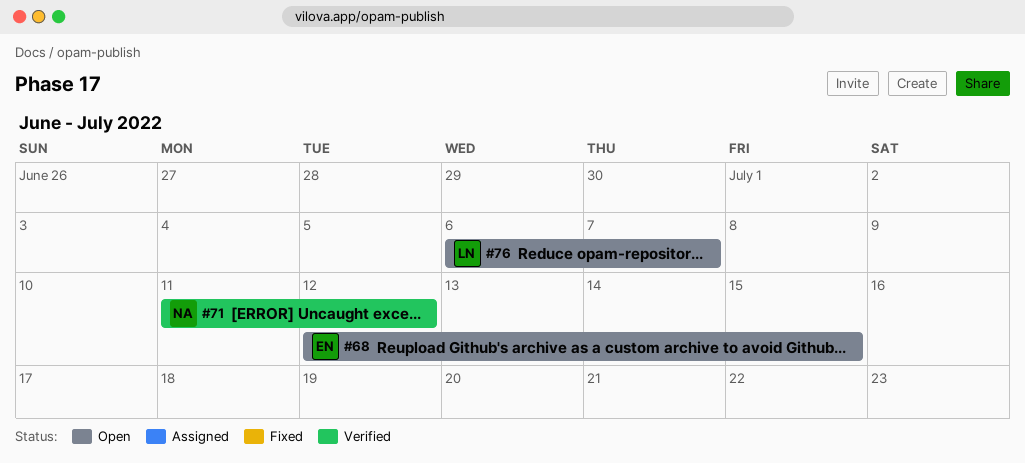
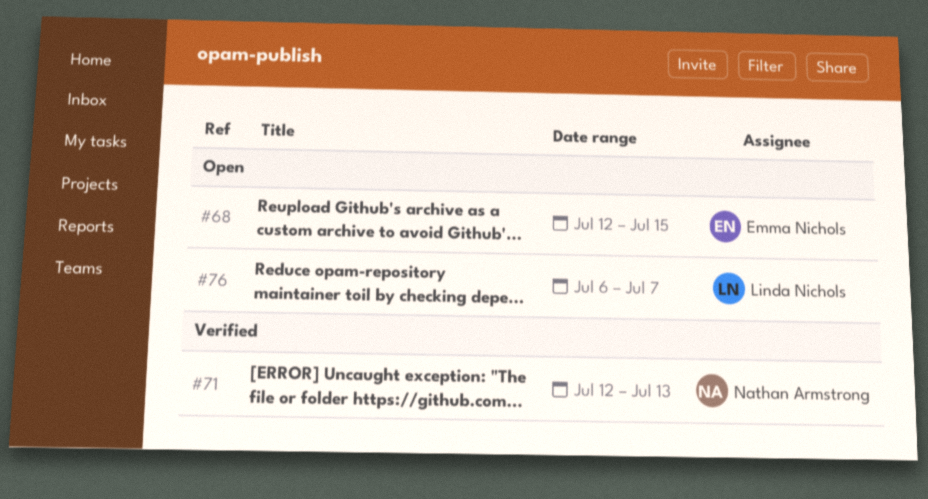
#71, start: Jul 11 -> Jul 12
#71, due: Jul 12 -> Jul 13

